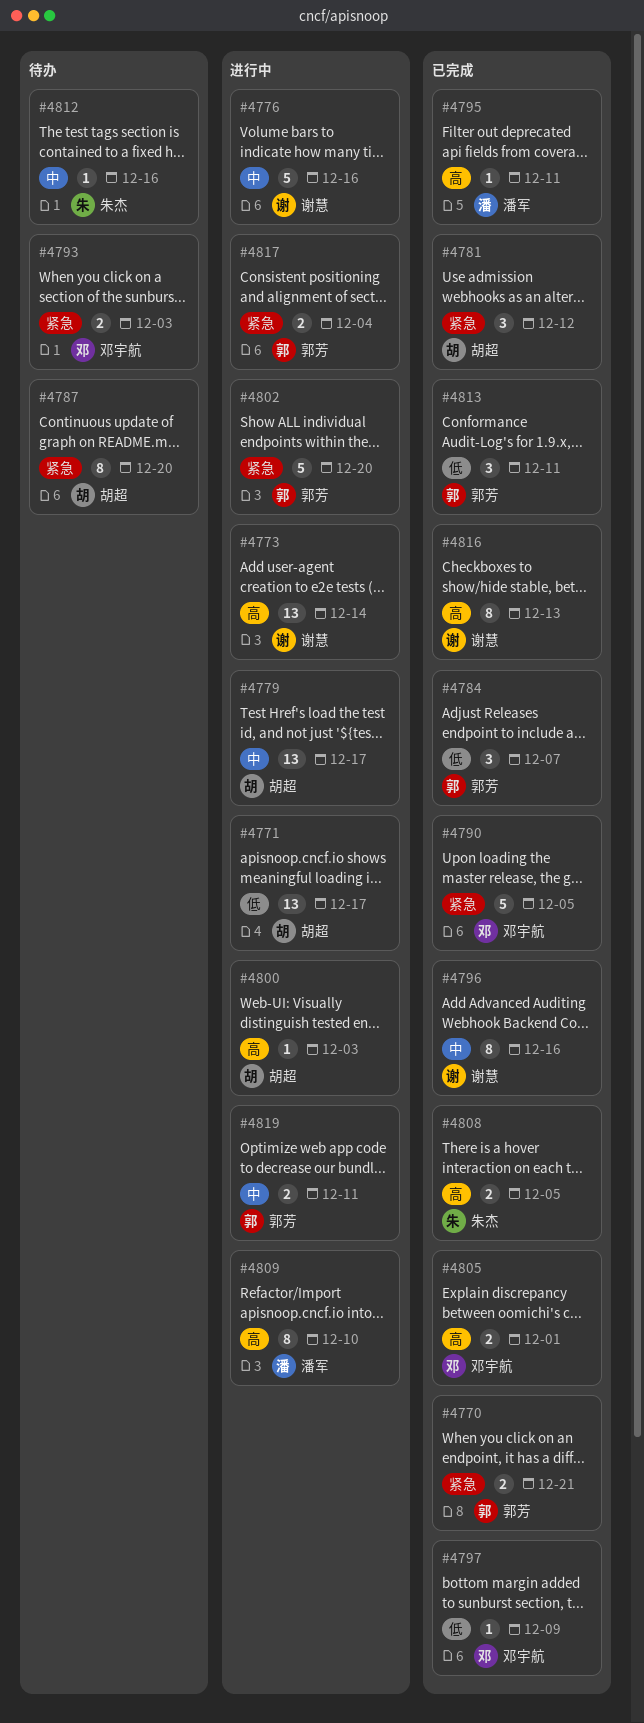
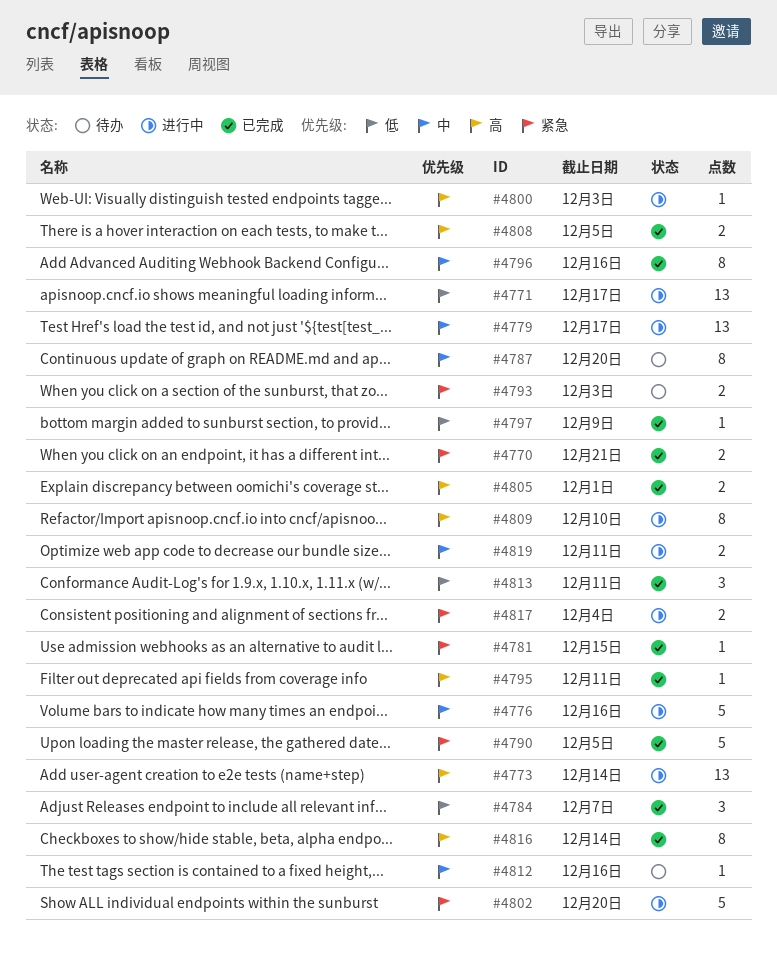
#4781, estimate: 3 -> 1
#4781, due: Dec 12 -> Dec 15
#4787, priority: 紧急 -> 中
#4816, due: Dec 13 -> Dec 14

